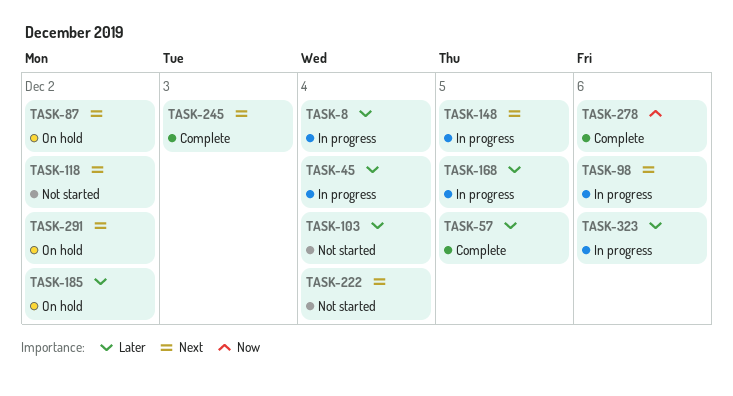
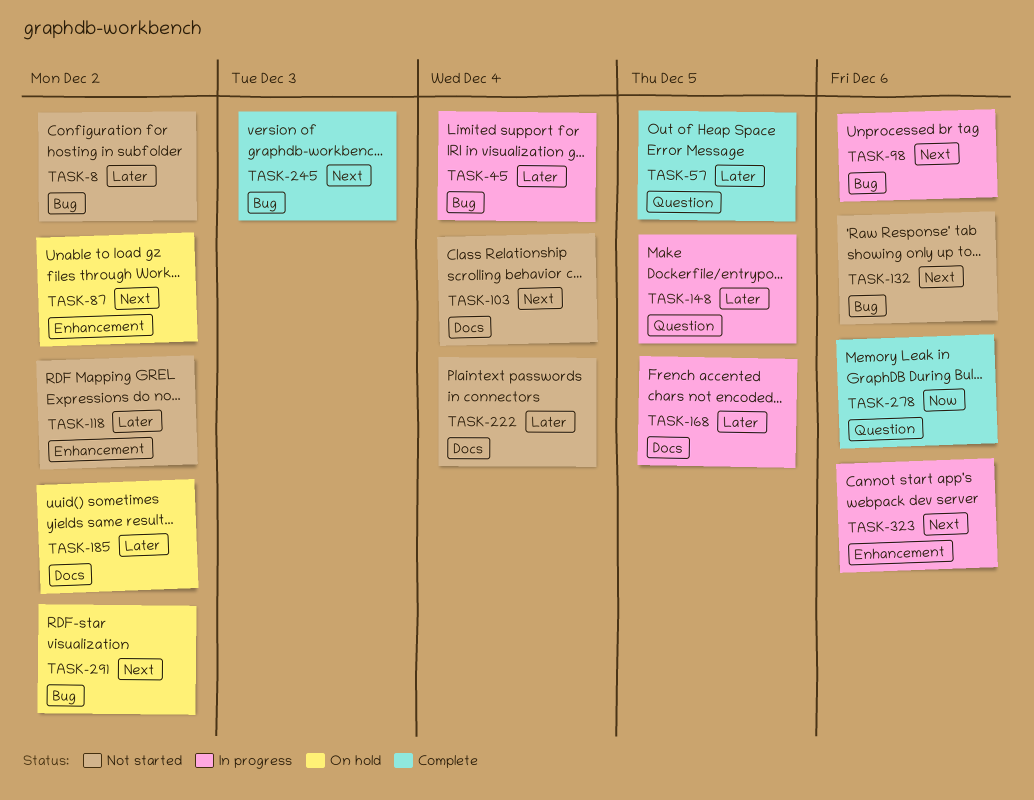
TASK-8, status: In progress -> Not started
TASK-8, due: Dec 4 -> Dec 2
TASK-103, priority: Later -> Next
TASK-118, priority: Next -> Later
TASK-132: none -> present
TASK-148, priority: Next -> Later
TASK-222, priority: Next -> Later
TASK-323, priority: Later -> Next

